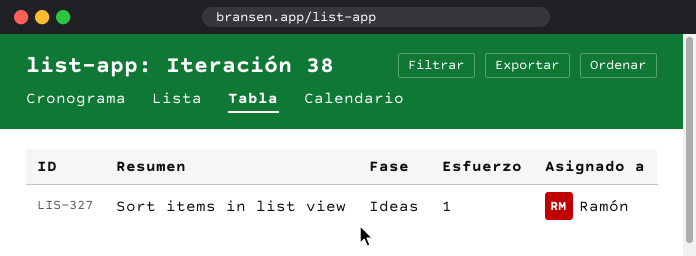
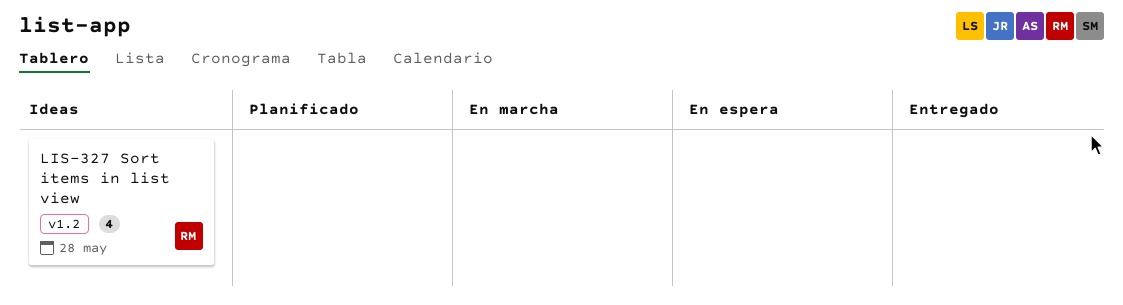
LIS-327, estimate: 1 -> 4

